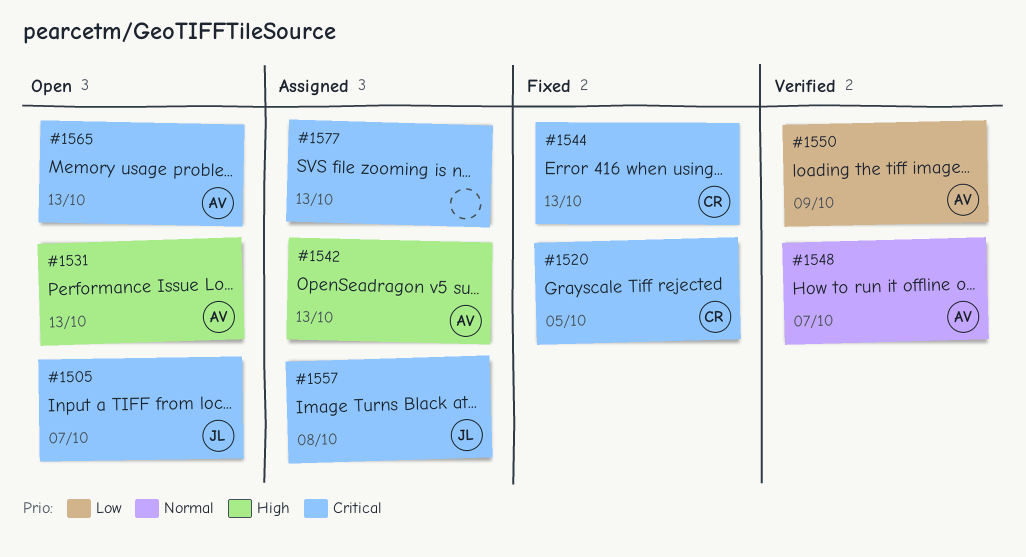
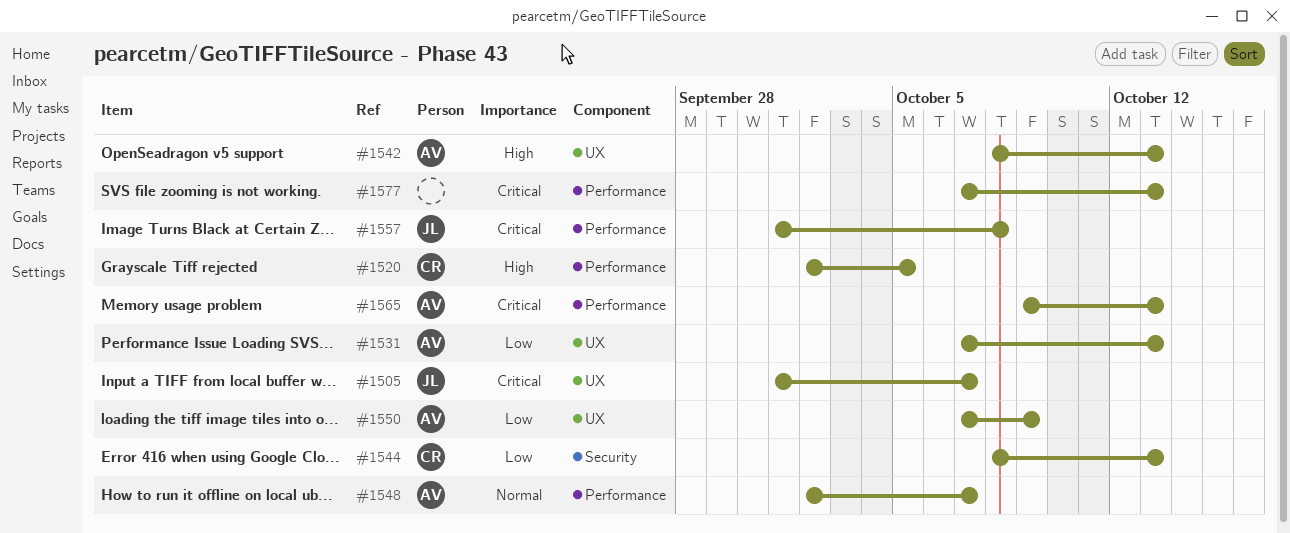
#1520, priority: Critical -> High
#1531, priority: High -> Low
#1544, priority: Critical -> Low

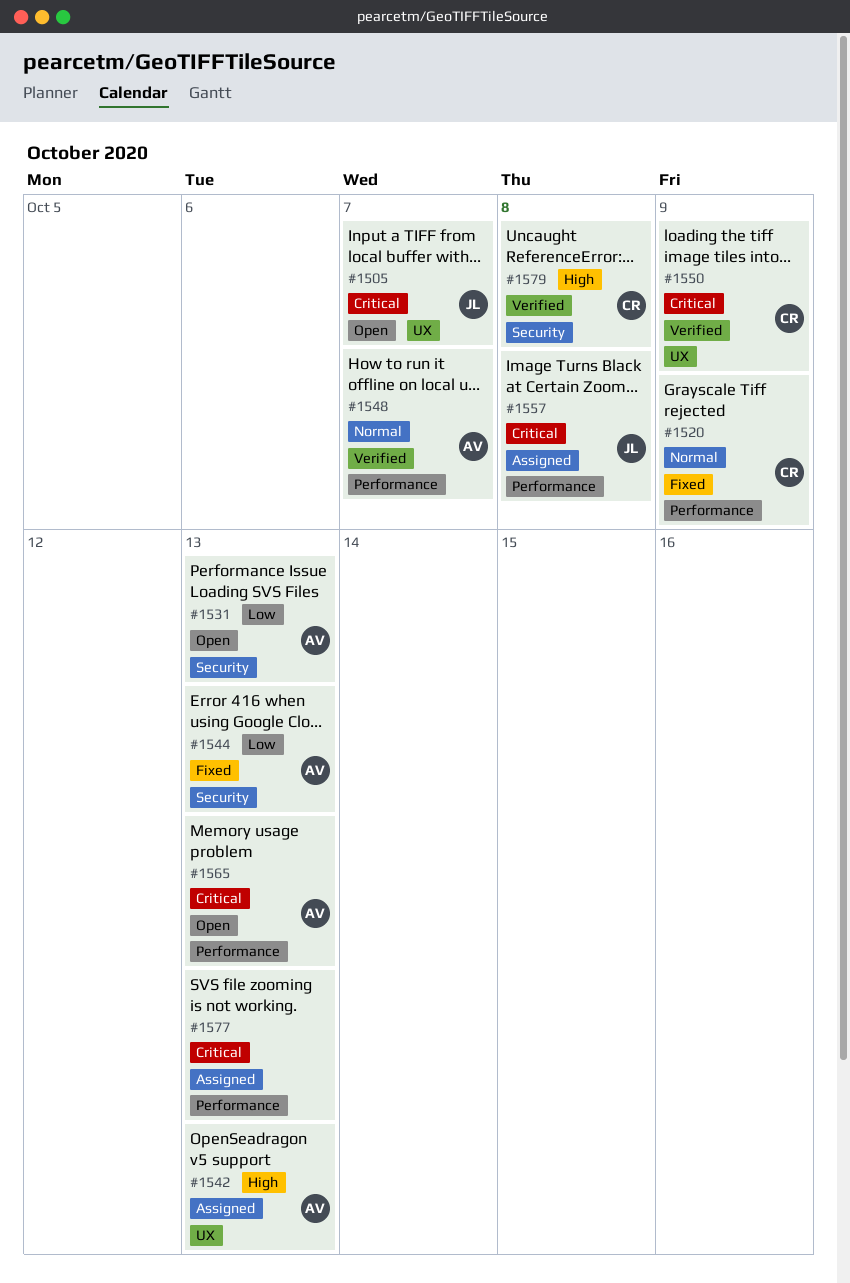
#1520, priority: High -> Normal
#1520, due: Oct 5 -> Oct 9
#1531, label: UX -> Security
#1544, owner: CR -> AV
#1550, owner: AV -> CR
#1550, priority: Low -> Critical
#1579: none -> present

